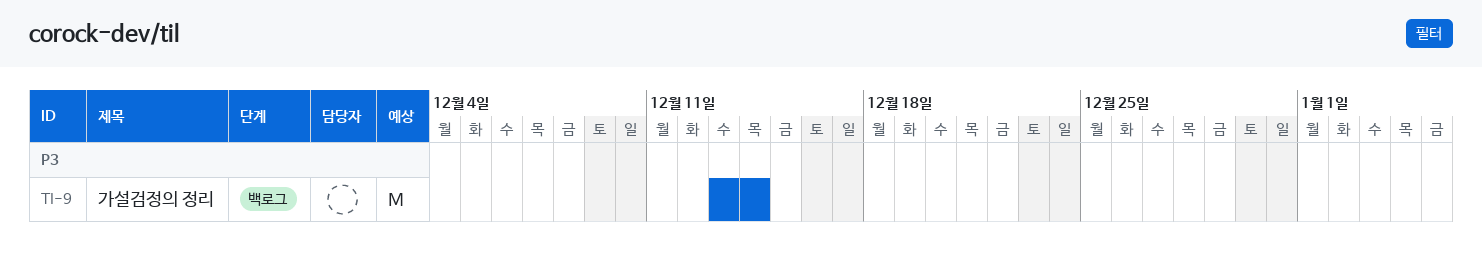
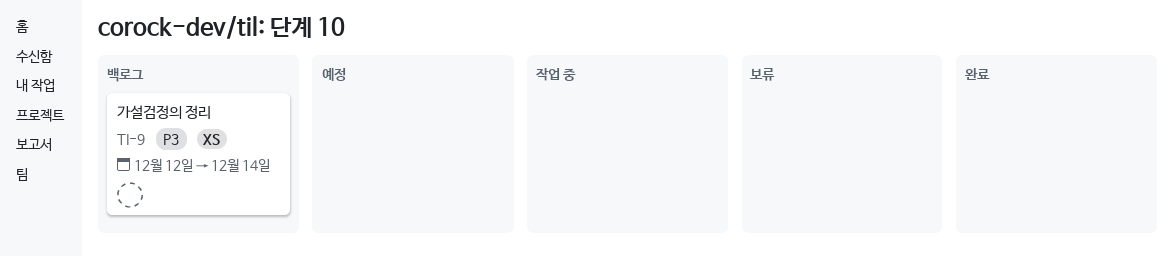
TI-9, estimate: M -> XS
TI-9, start: Dec 13 -> Dec 12

